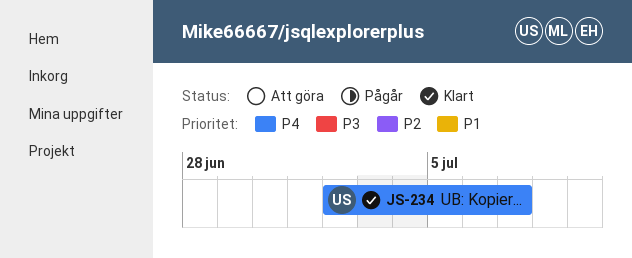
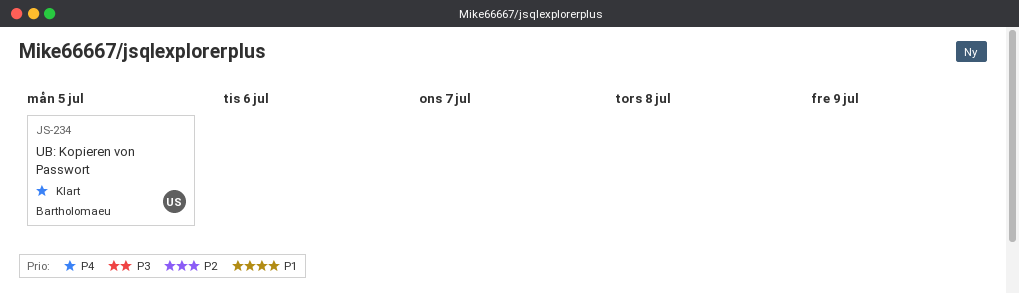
JS-234, due: Jul 7 -> Jul 5

